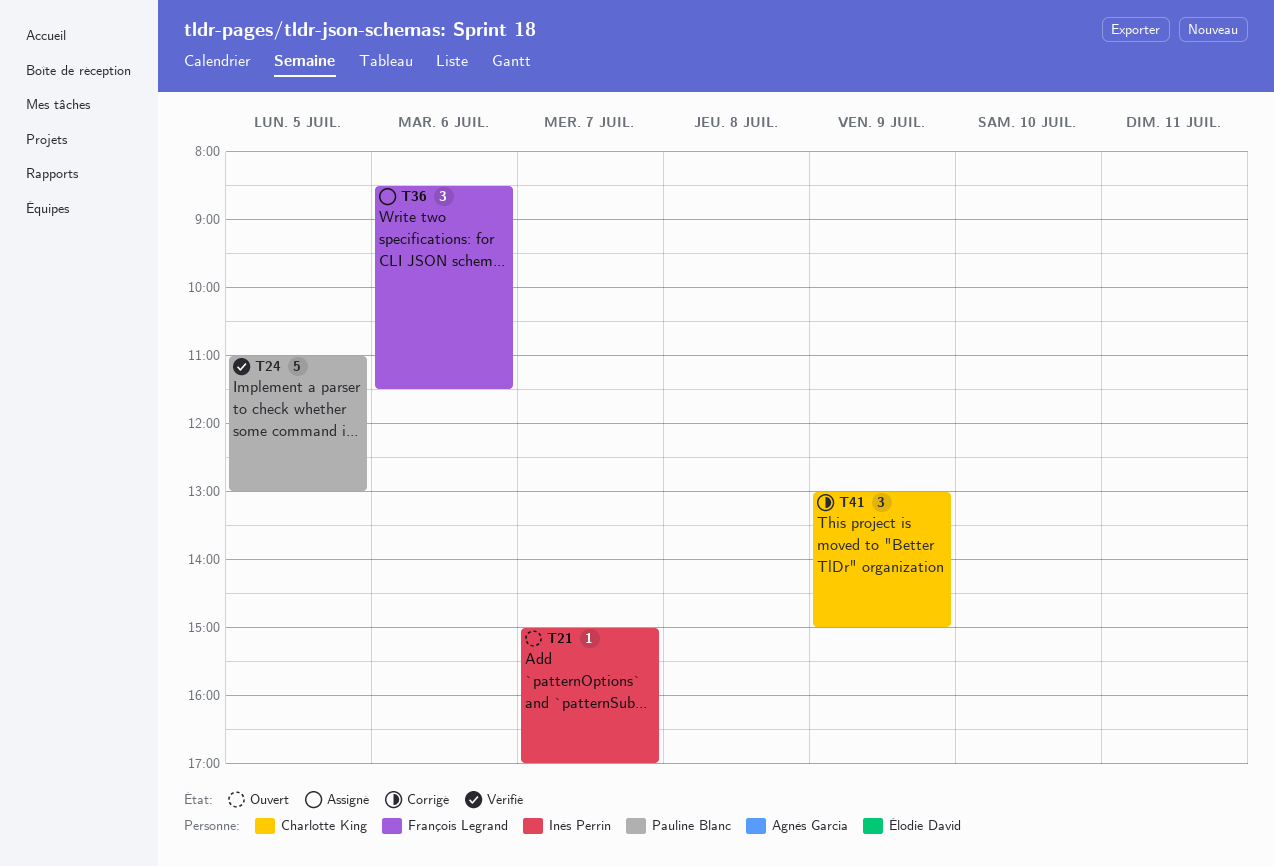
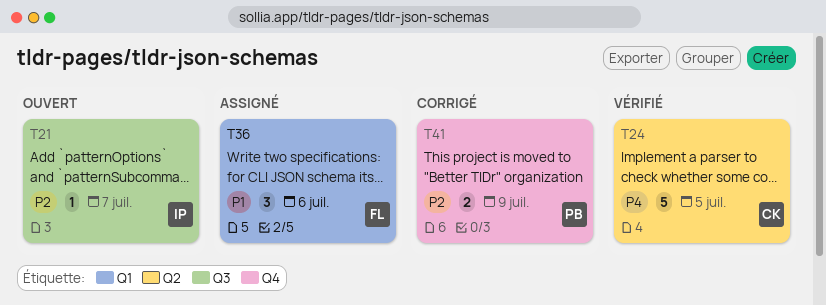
T24, owner: Pauline Blanc -> Charlotte King
T41, owner: Charlotte King -> Pauline Blanc
T41, estimate: 3 -> 2

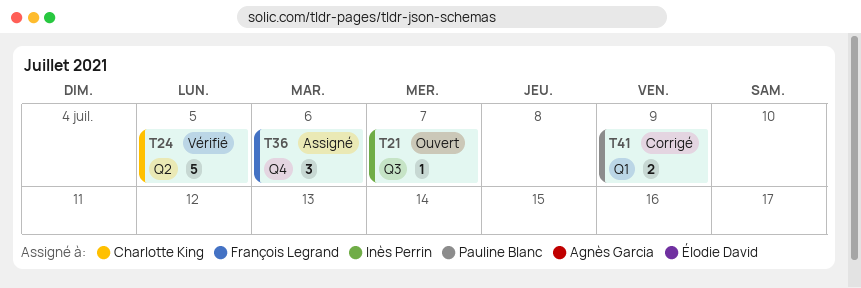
T36, label: Q1 -> Q4
T41, label: Q4 -> Q1

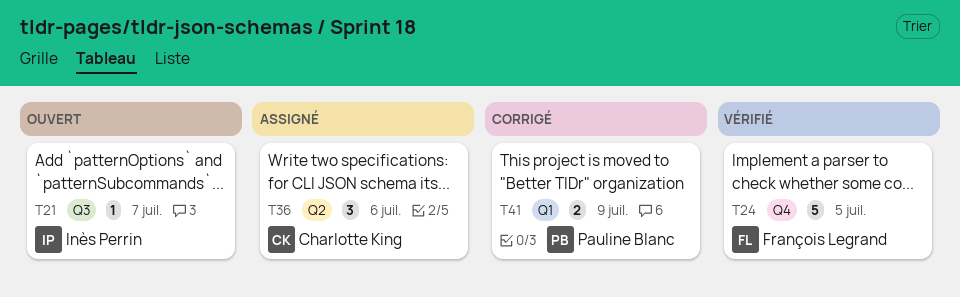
T24, owner: Charlotte King -> François Legrand
T24, label: Q2 -> Q4
T36, owner: François Legrand -> Charlotte King
T36, label: Q4 -> Q2

